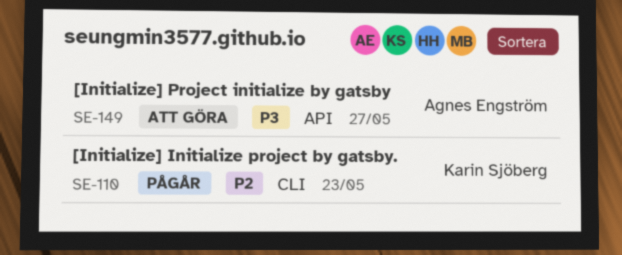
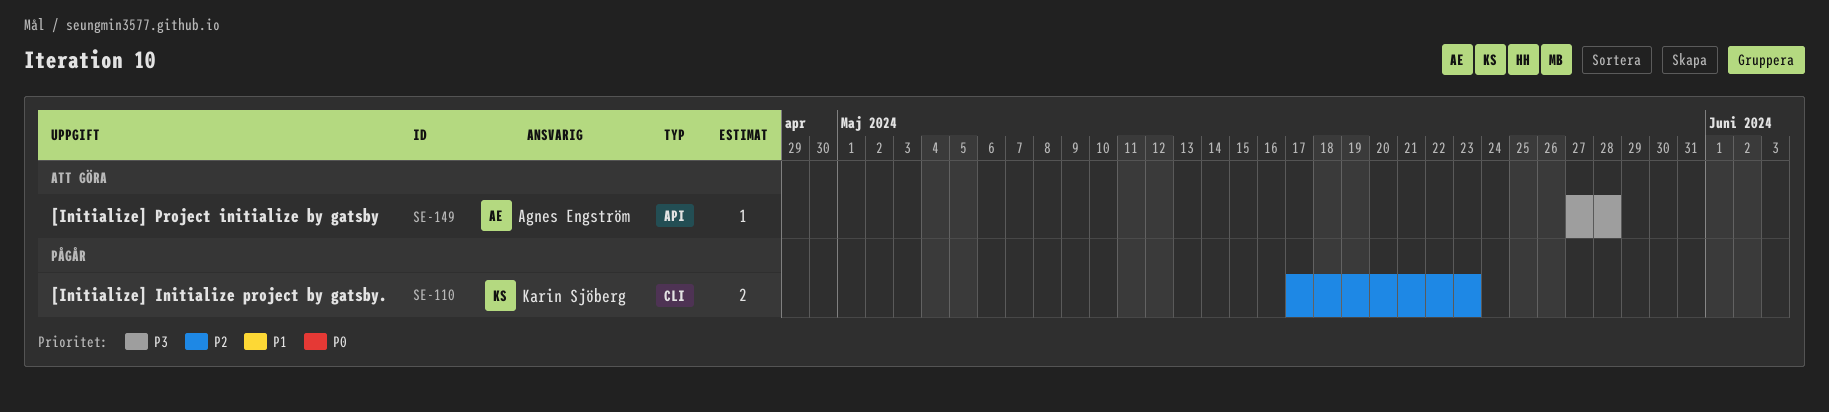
SE-149, due: May 27 -> May 28

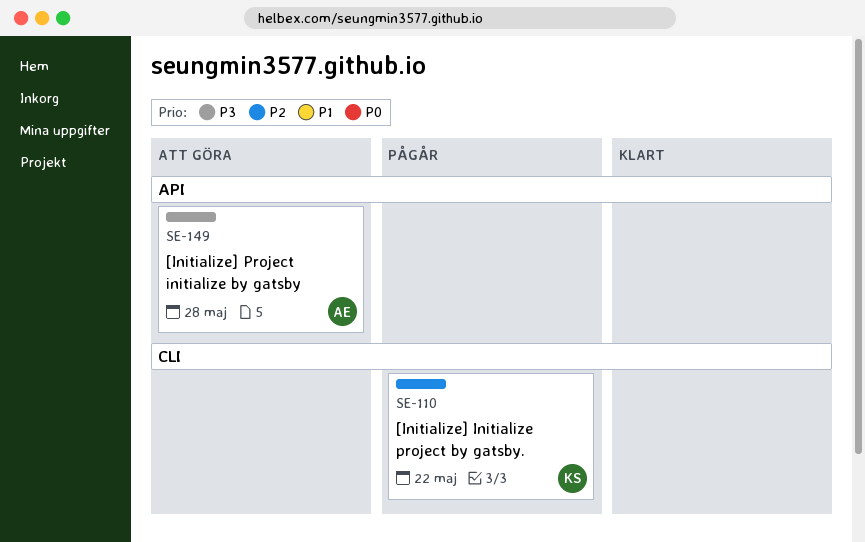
SE-110, due: May 23 -> May 22

